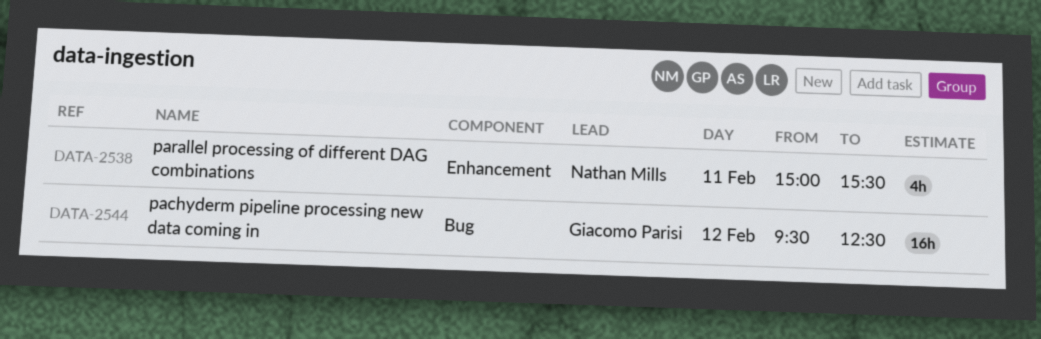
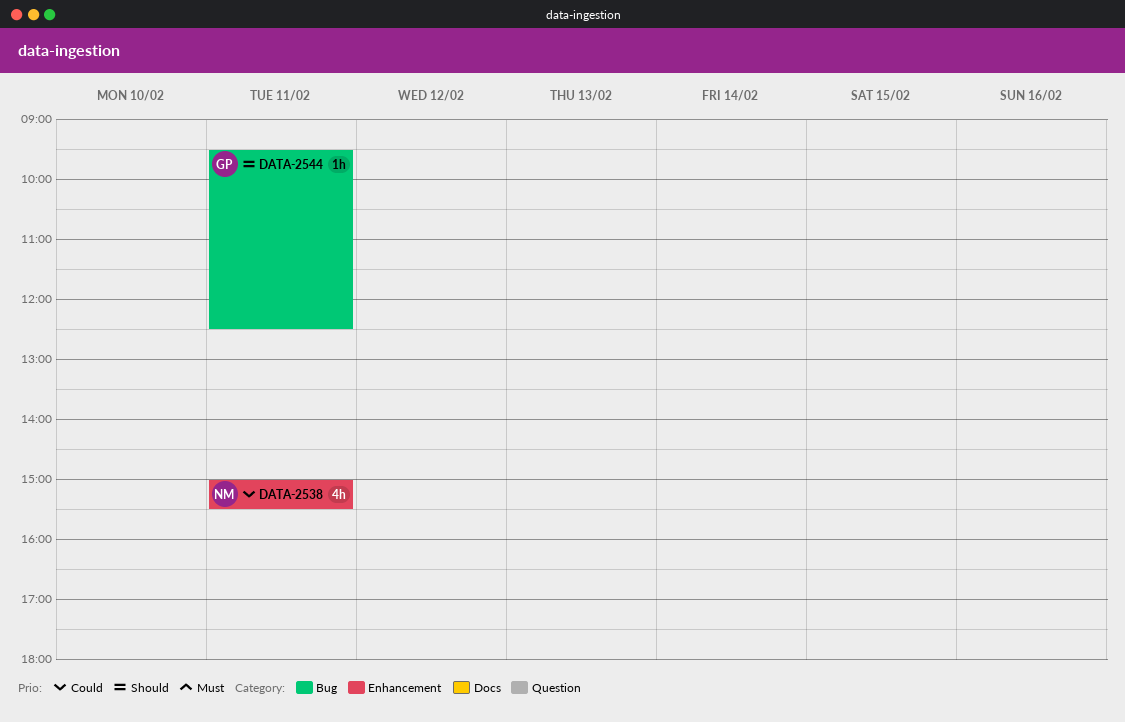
DATA-2544, estimate: 16h -> 1h
DATA-2544, day: Feb 12 -> Feb 11

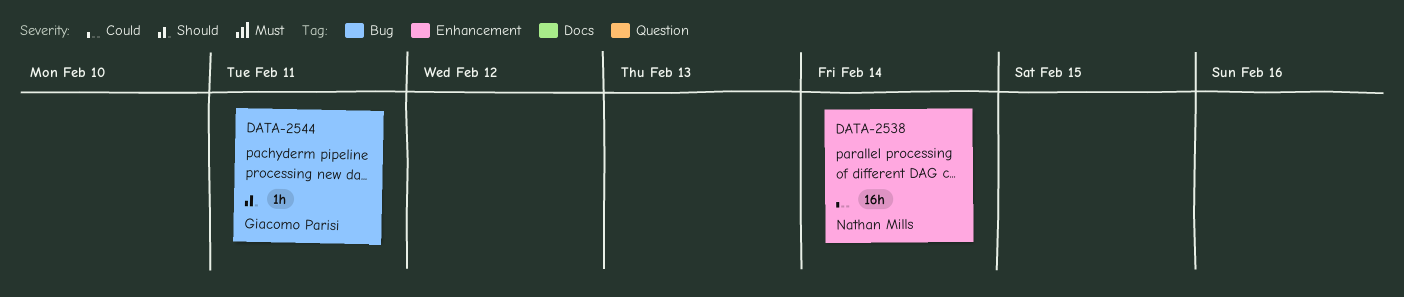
DATA-2538, estimate: 4h -> 16h
DATA-2538, day: Feb 11 -> Feb 14

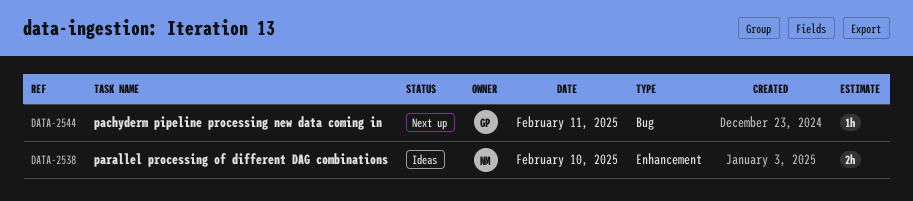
DATA-2538, estimate: 16h -> 2h
DATA-2538, day: Feb 14 -> Feb 10

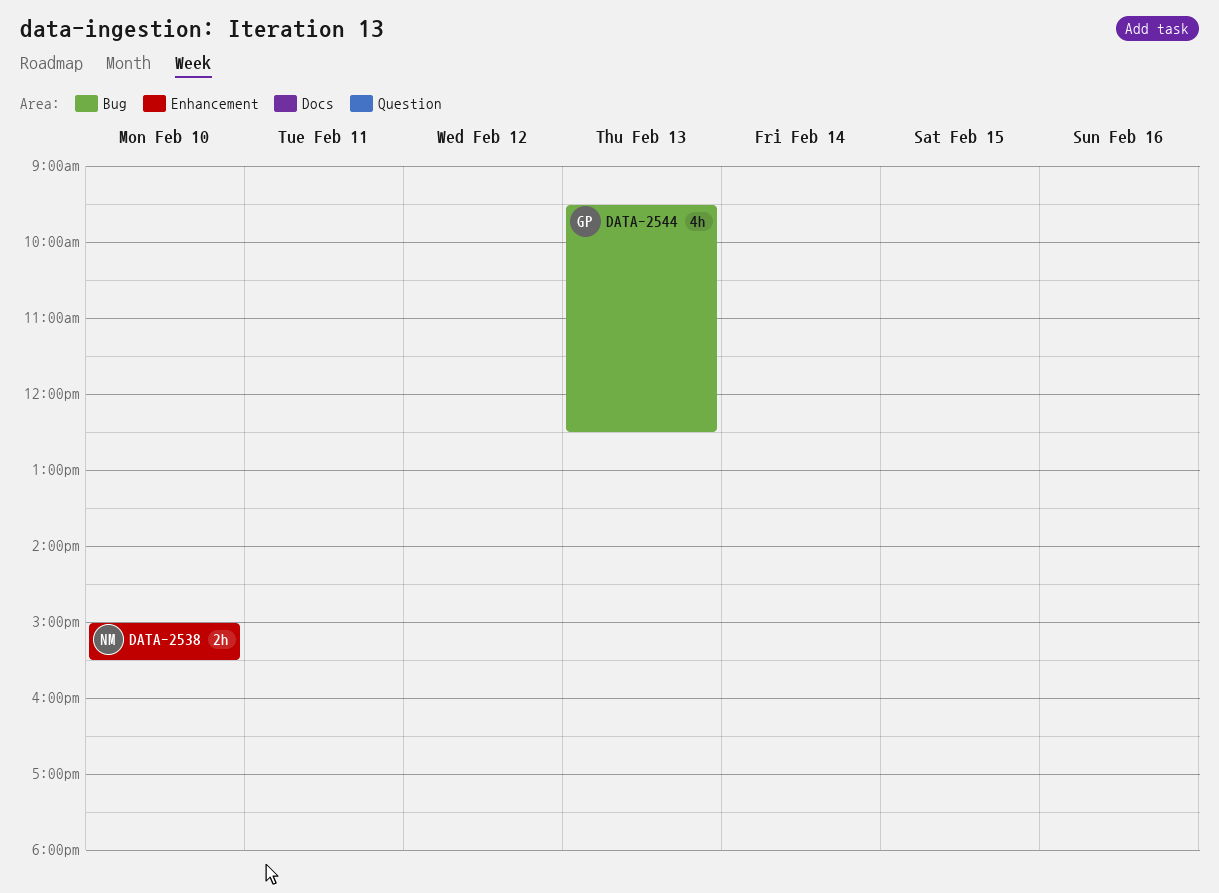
DATA-2544, estimate: 1h -> 4h
DATA-2544, day: Feb 11 -> Feb 13

